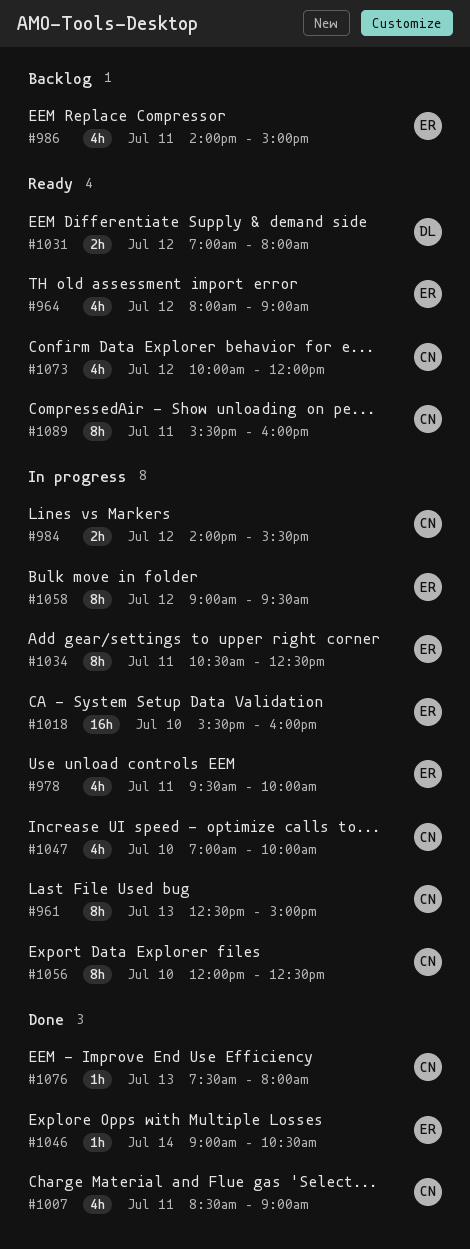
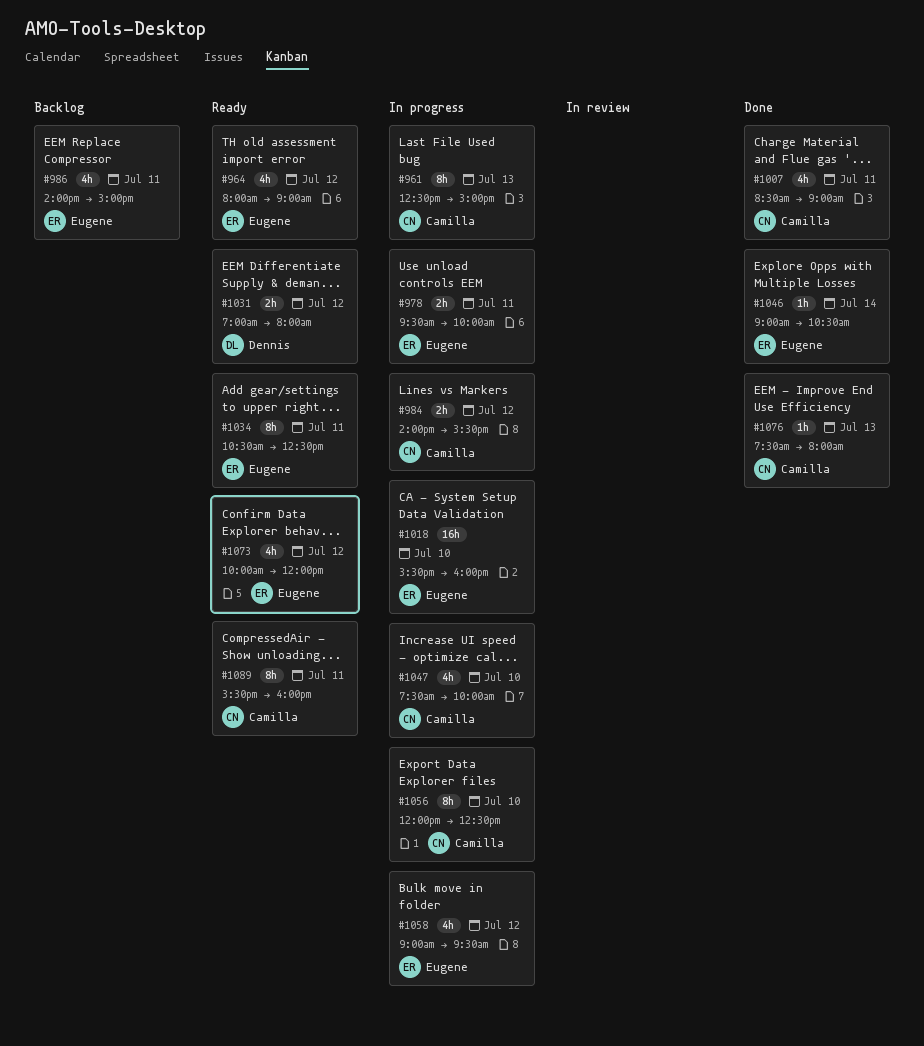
#978, estimate: 4h -> 2h
#1034, status: In progress -> Ready
#1047, begins: 07:00 -> 07:30
#1058, estimate: 8h -> 4h
#1073, owner: Camilla -> Eugene

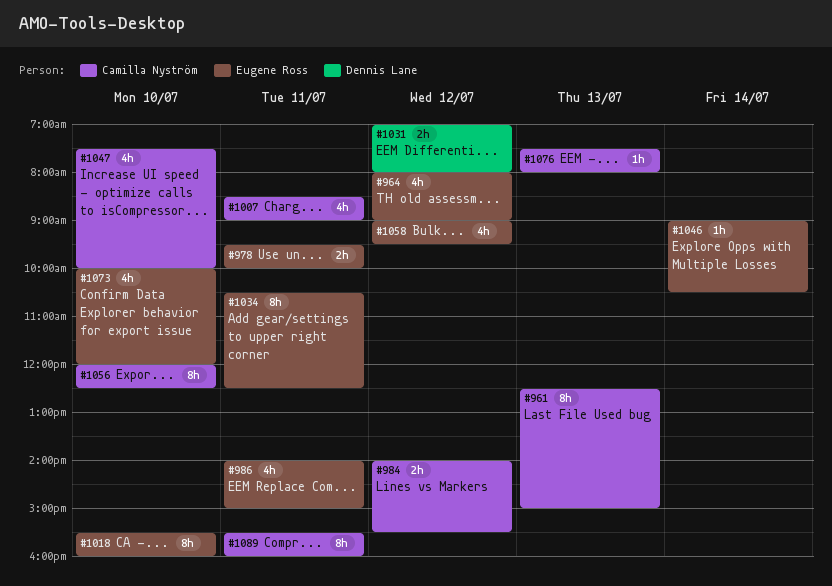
#1018, estimate: 16h -> 8h
#1073, day: Jul 12 -> Jul 10

